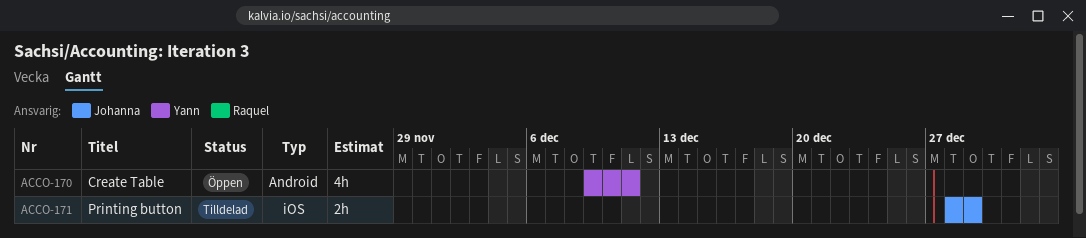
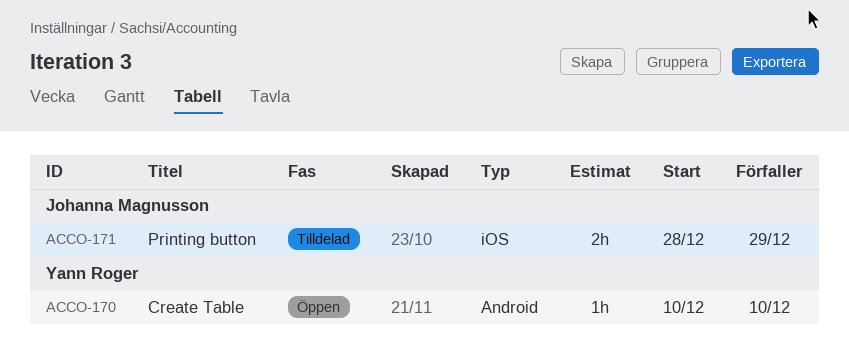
ACCO-170, estimate: 4h -> 1h
ACCO-170, start: Dec 9 -> Dec 10
ACCO-170, due: Dec 11 -> Dec 10

